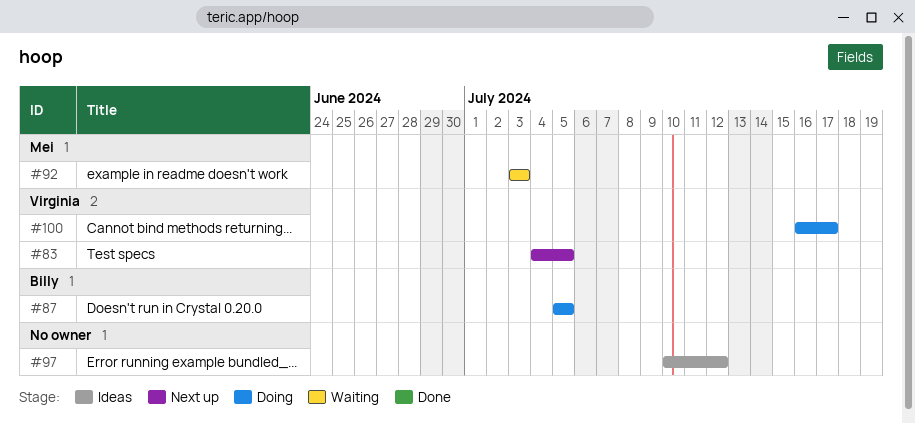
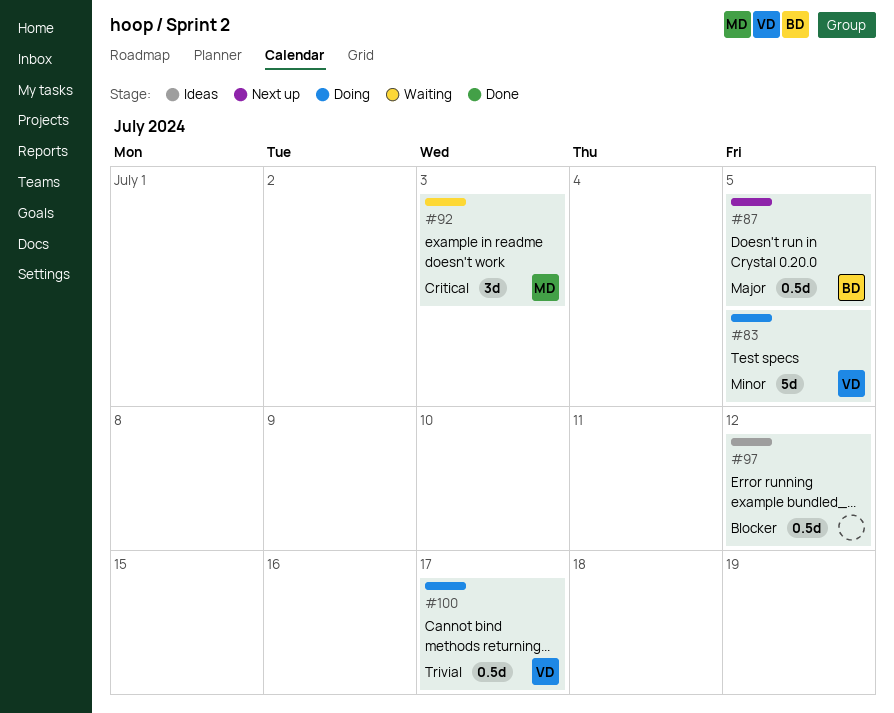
#83, status: Next up -> Doing
#87, status: Doing -> Next up

